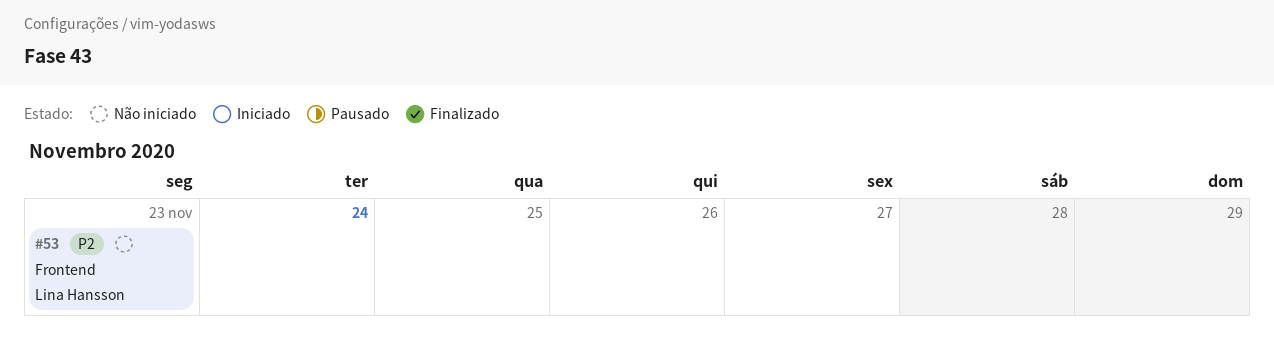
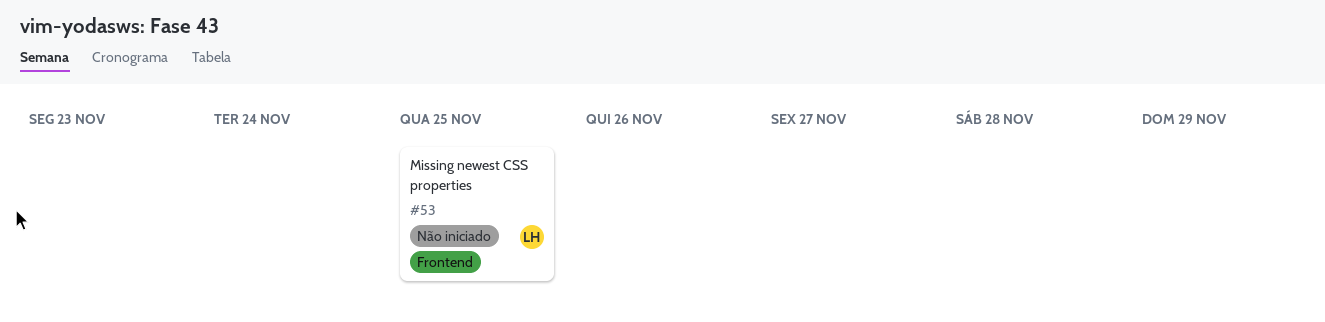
#53, due: Nov 23 -> Nov 25

